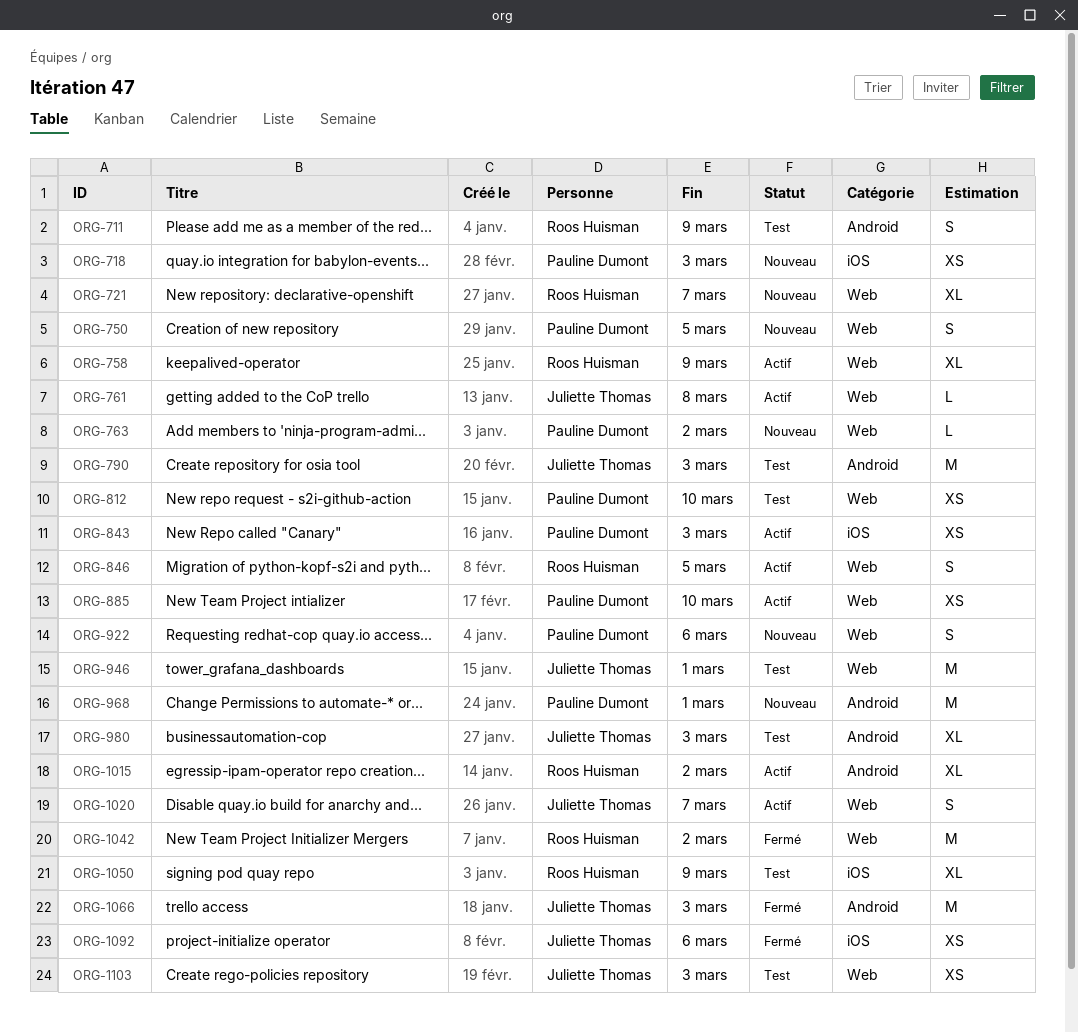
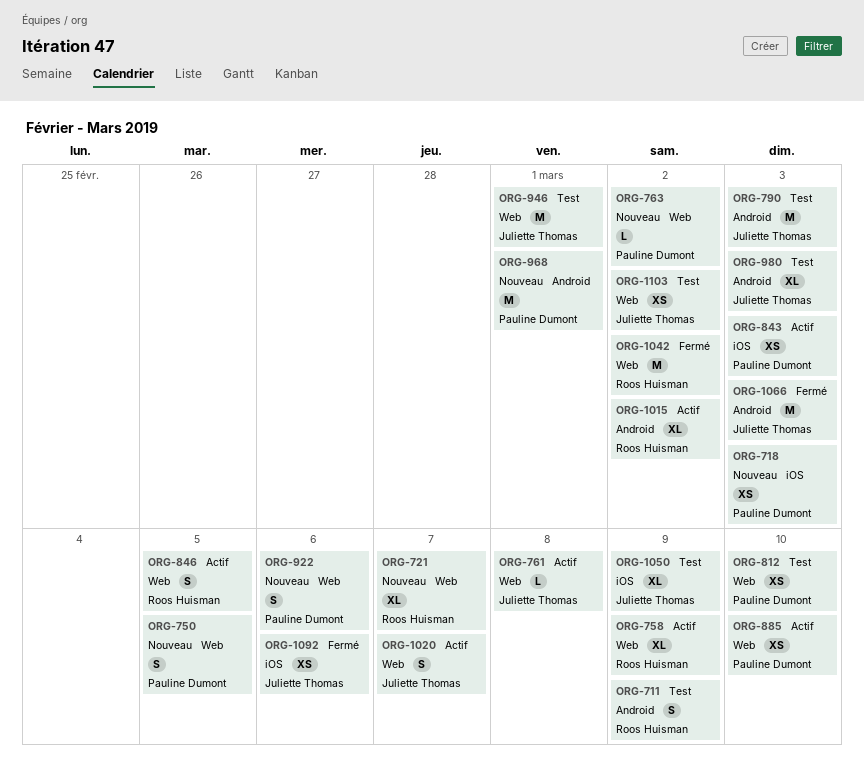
ORG-1050, owner: Roos Huisman -> Juliette Thomas
ORG-1103, due: Mar 3 -> Mar 2

